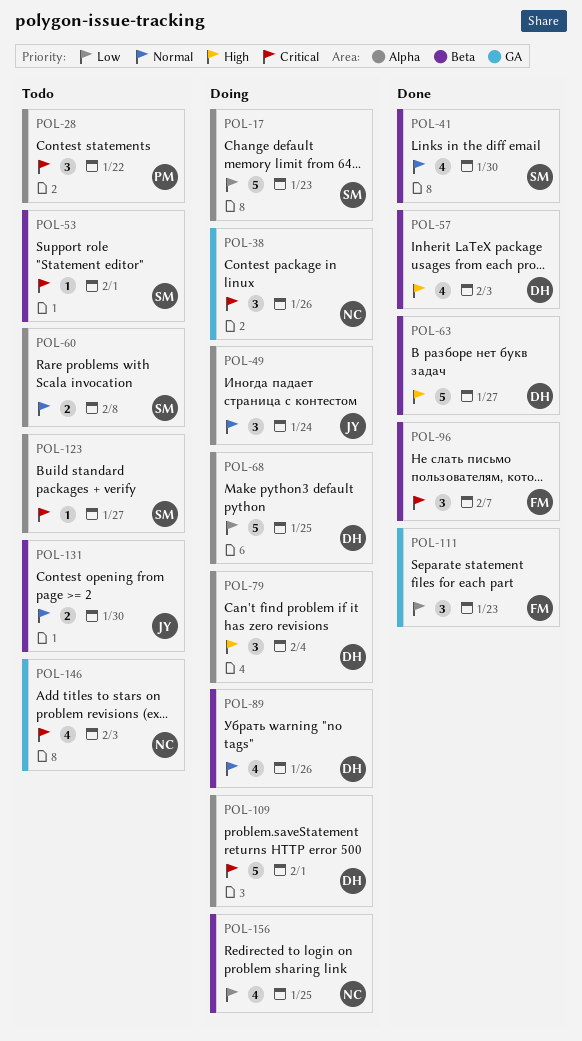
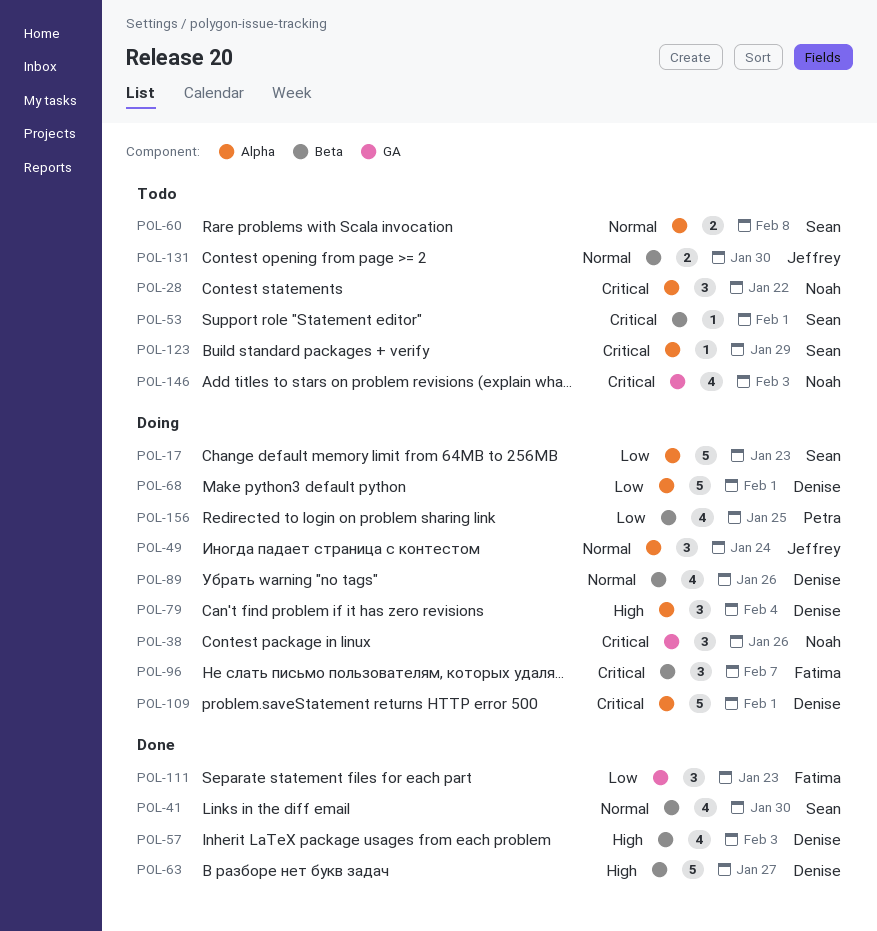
POL-28, owner: Petra -> Noah
POL-68, due: Jan 25 -> Feb 1
POL-96, status: Done -> Doing
POL-123, due: Jan 27 -> Jan 29
POL-156, owner: Noah -> Petra

